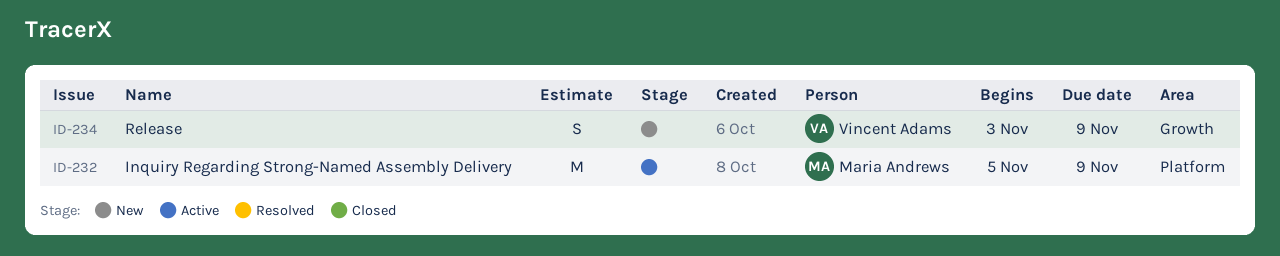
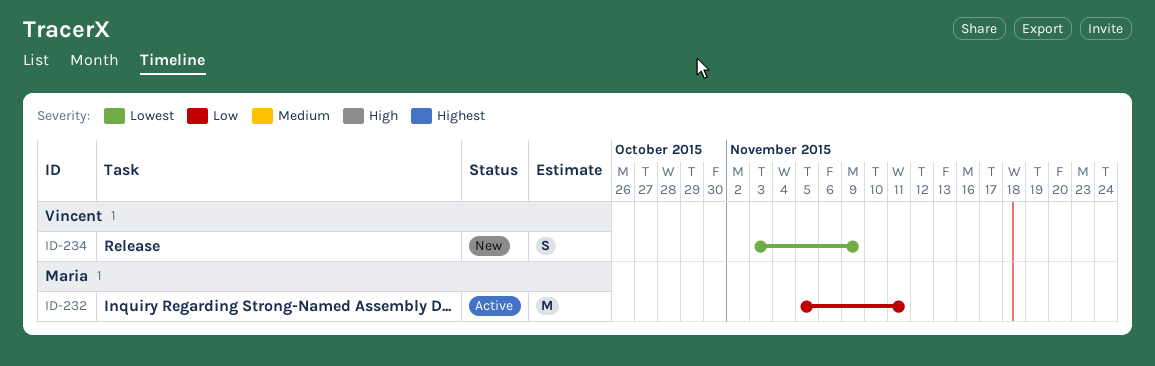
ID-232, due: Nov 9 -> Nov 11

